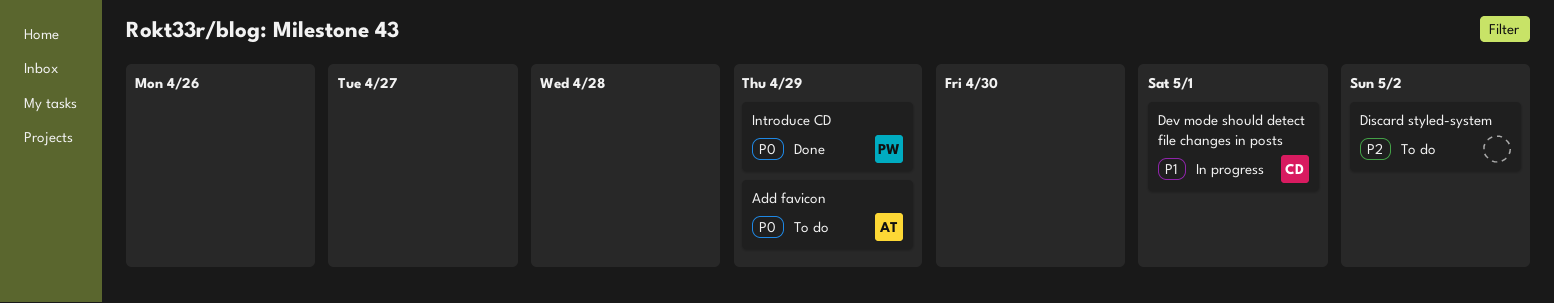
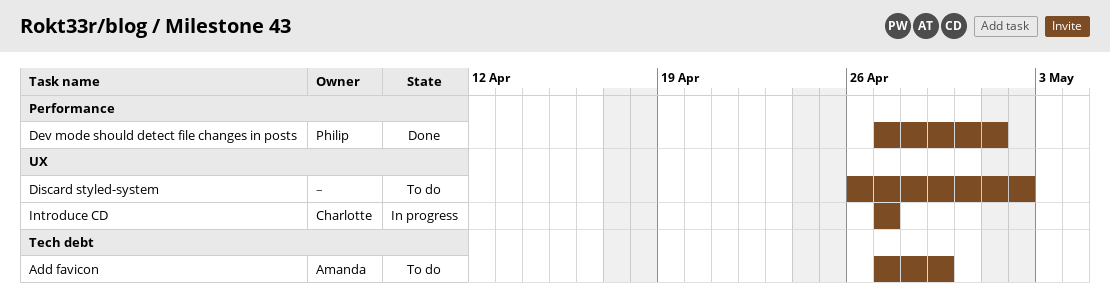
Dev mode should detect file changes in posts, status: In progress -> Done
Dev mode should detect file changes in posts, owner: Charlotte -> Philip
Introduce CD, status: Done -> In progress
Introduce CD, owner: Philip -> Charlotte
Introduce CD, due: Apr 29 -> Apr 27

